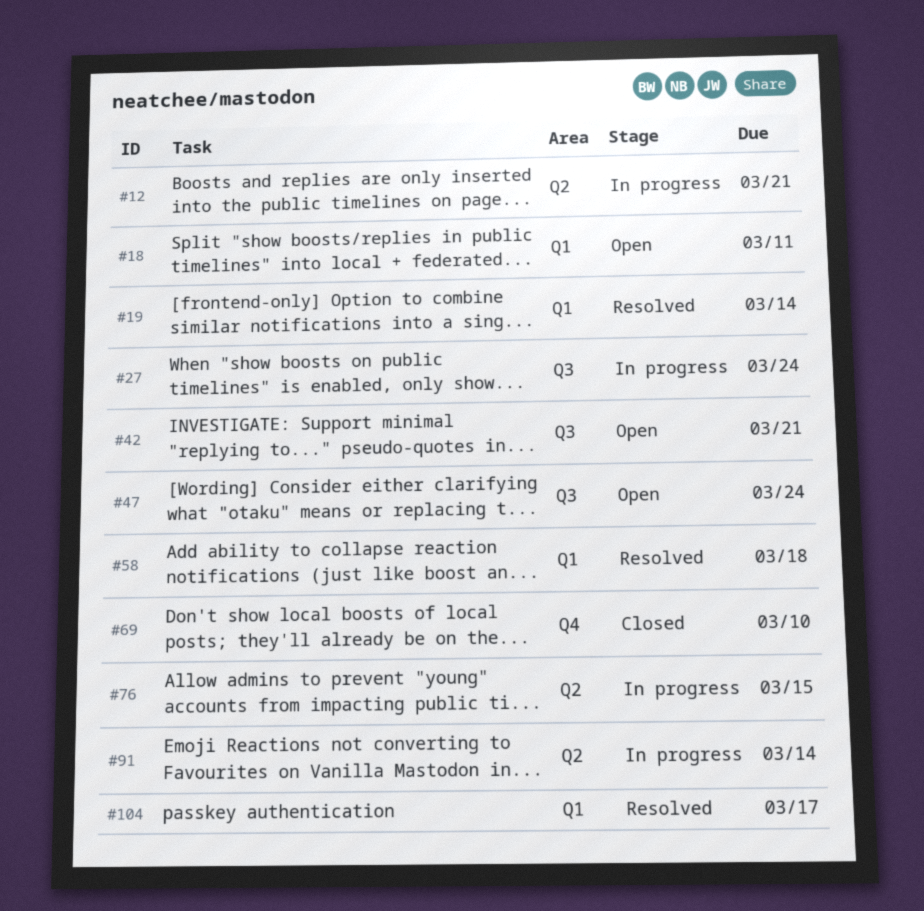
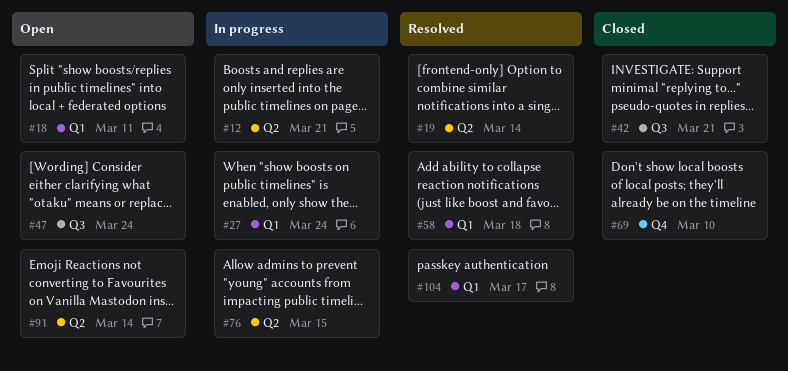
#19, label: Q1 -> Q2
#27, label: Q3 -> Q1
#42, status: Open -> Closed
#91, status: In progress -> Open

